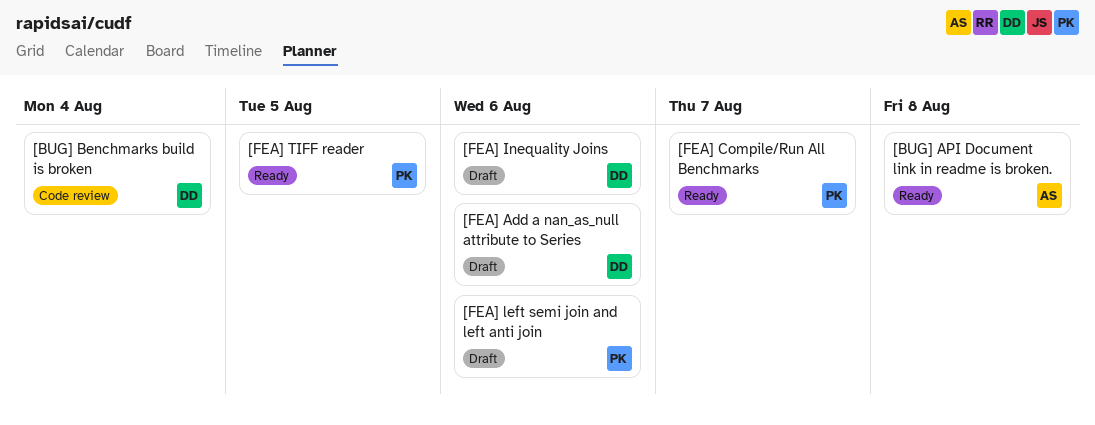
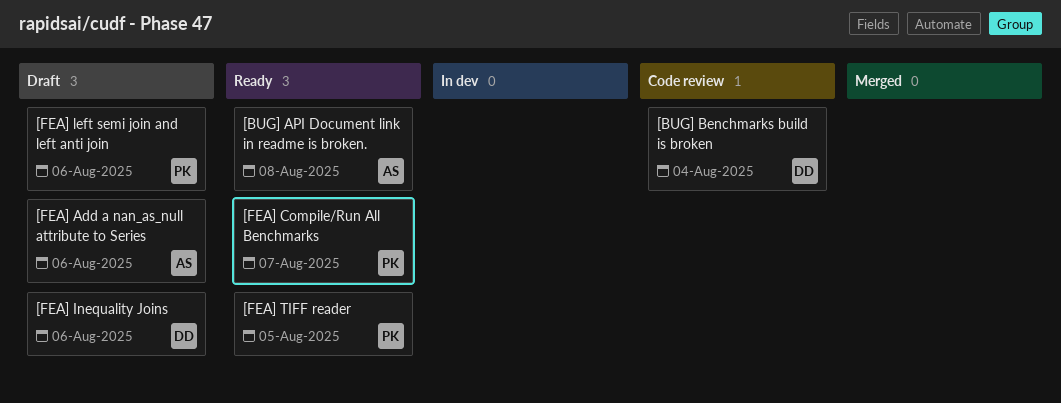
[FEA] Add a nan_as_null attribute to Series, owner: DD -> AS

